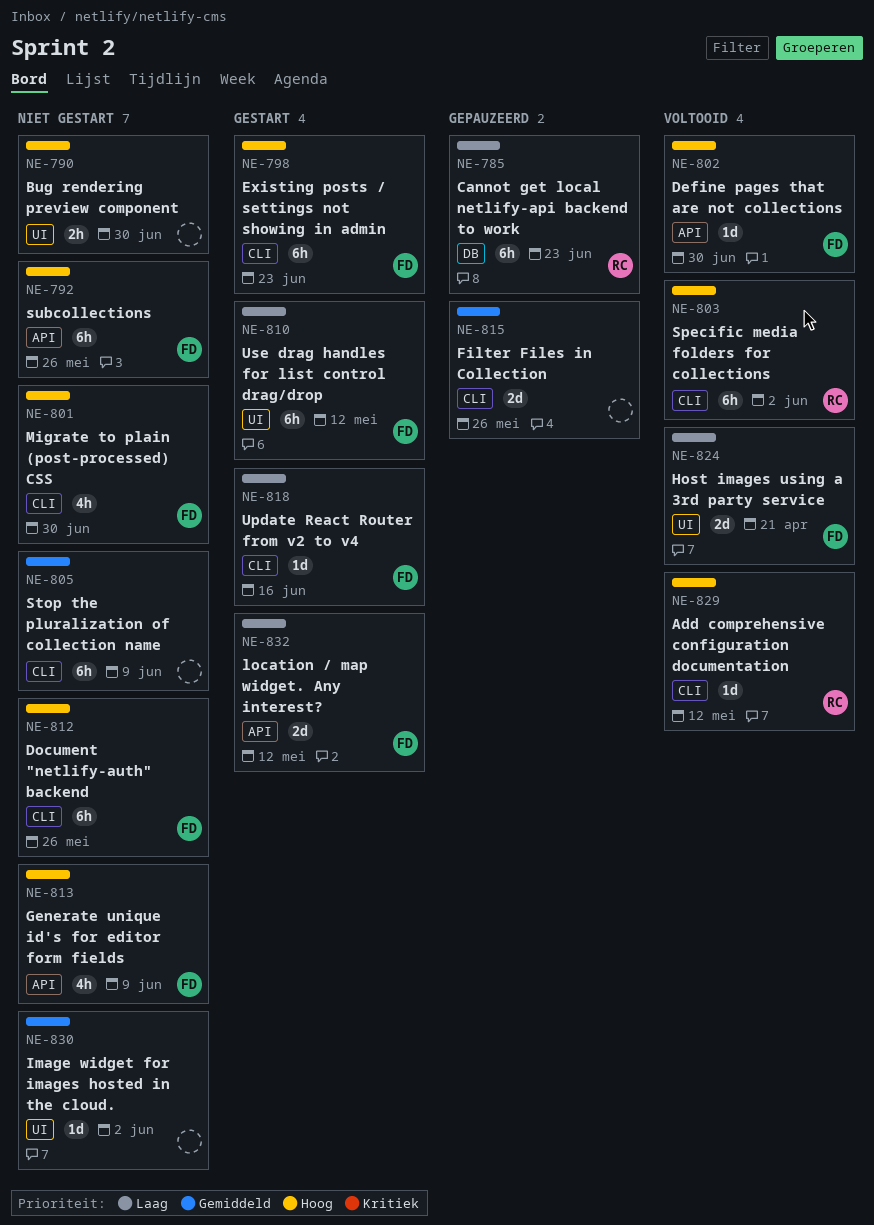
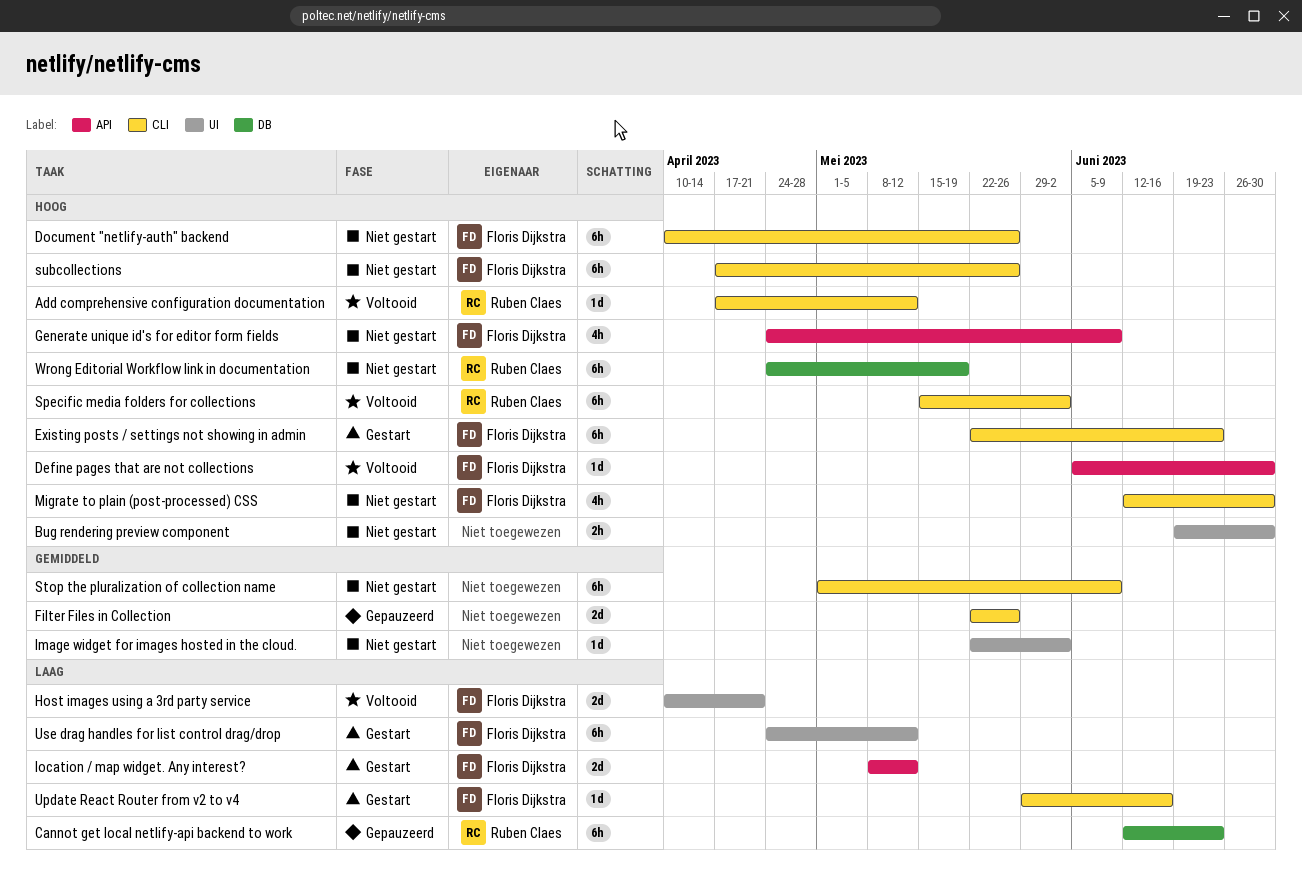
subcollections, label: API -> CLI
Wrong Editorial Workflow link in documentation: none -> present

